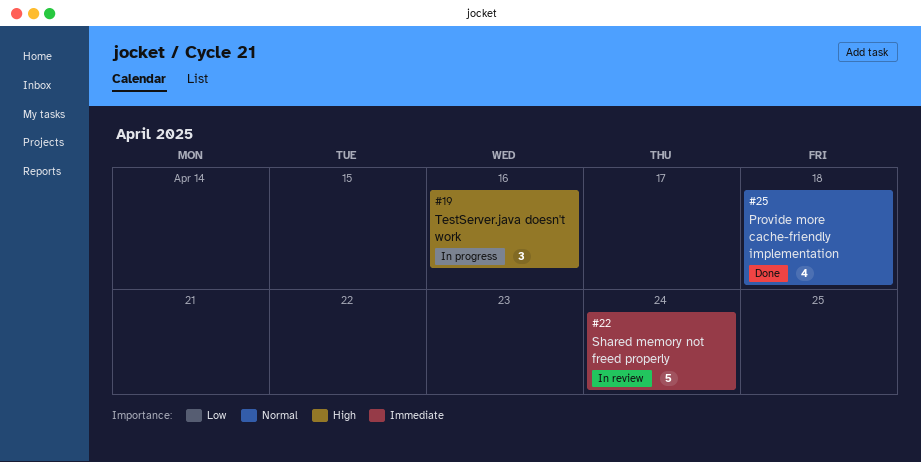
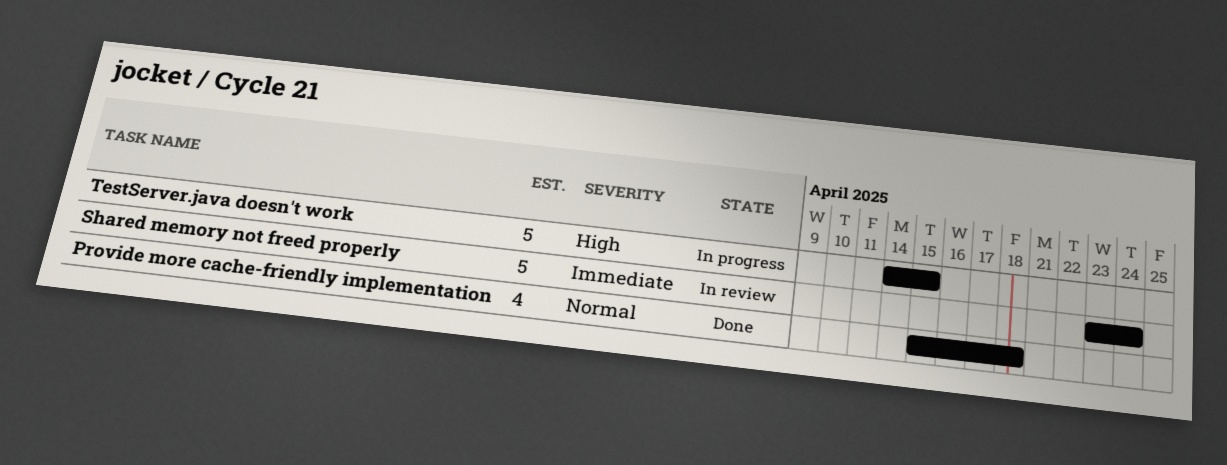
TestServer.java doesn't work, estimate: 3 -> 5
TestServer.java doesn't work, due: Apr 16 -> Apr 15

